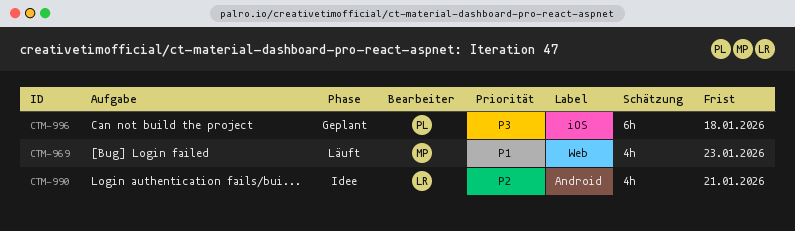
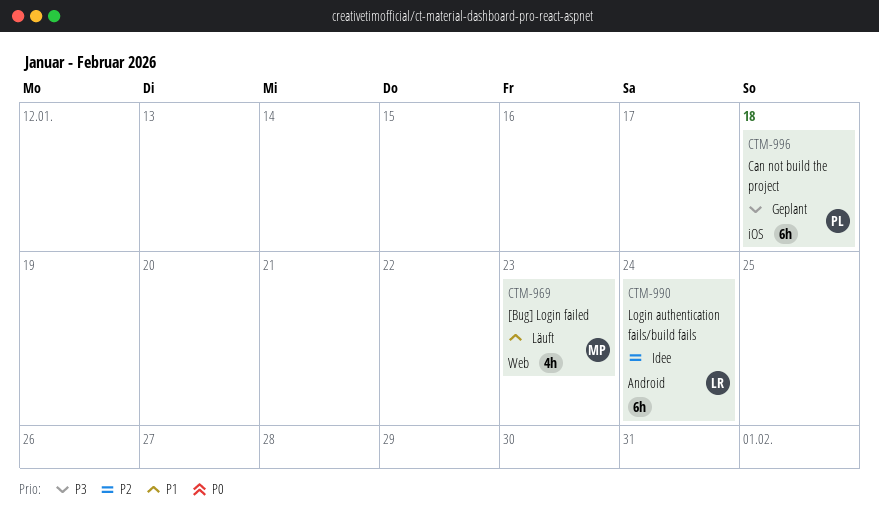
CTM-990, estimate: 4h -> 6h
CTM-990, due: Jan 21 -> Jan 24

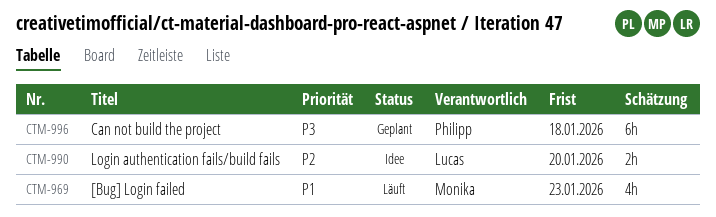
CTM-990, estimate: 6h -> 2h
CTM-990, due: Jan 24 -> Jan 20

